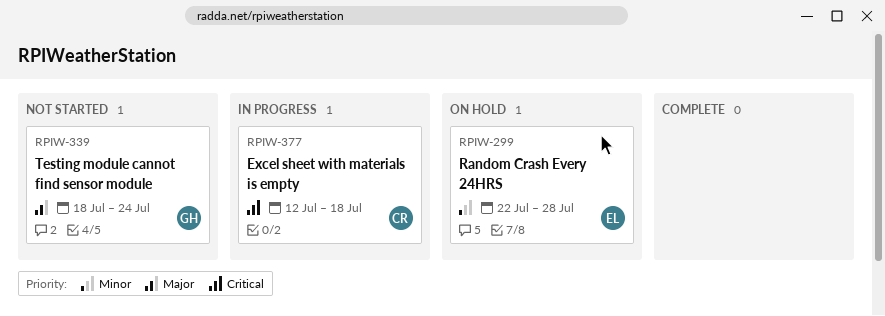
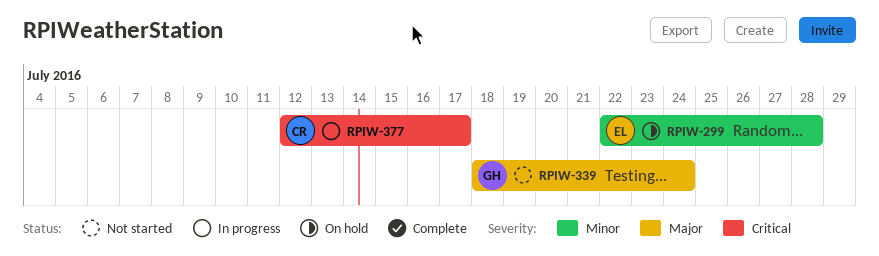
RPIW-377, due: Jul 18 -> Jul 17

